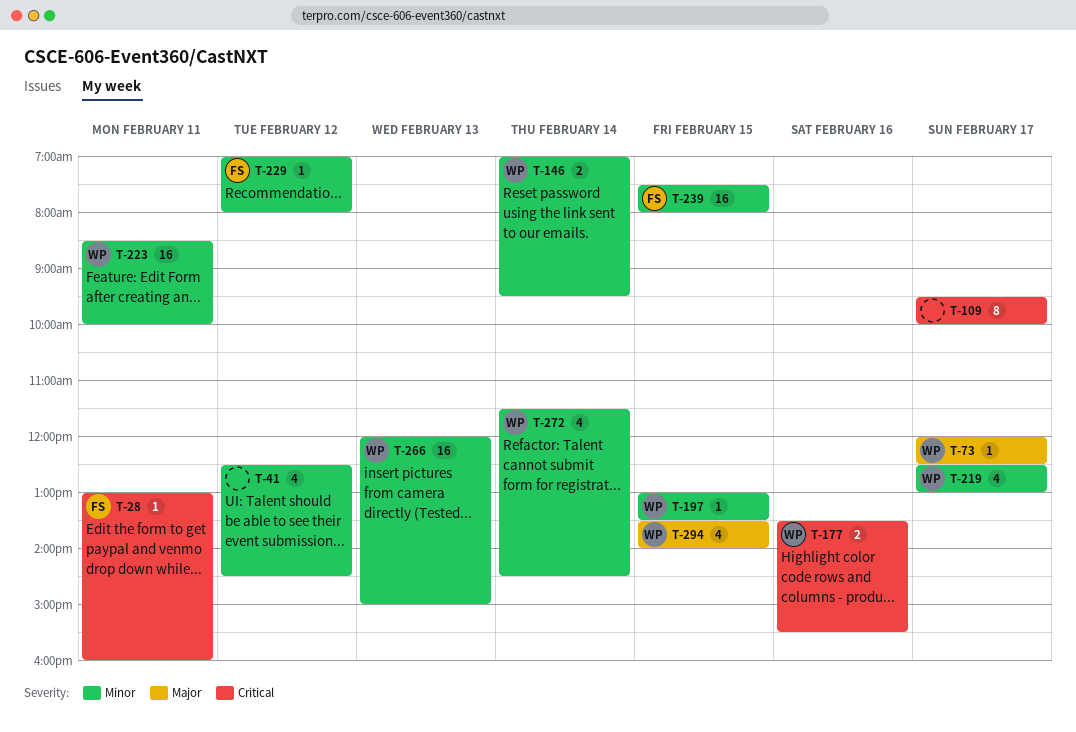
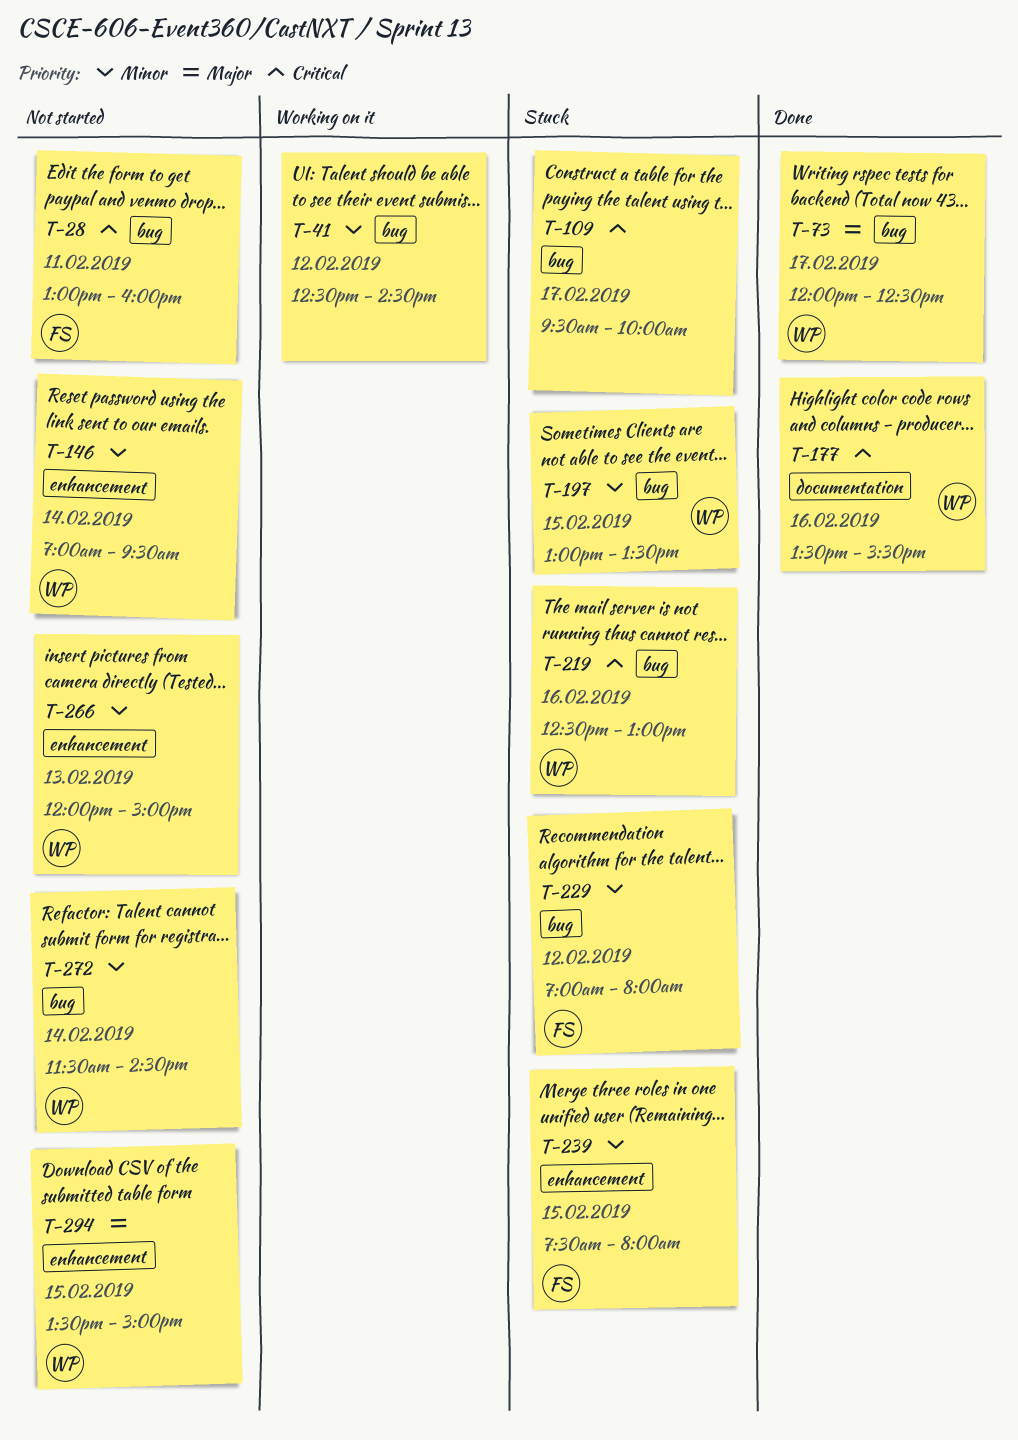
T-219, priority: Minor -> Critical
T-219, day: Feb 17 -> Feb 16
T-223: present -> none
T-294, ends: 14:00 -> 15:00

